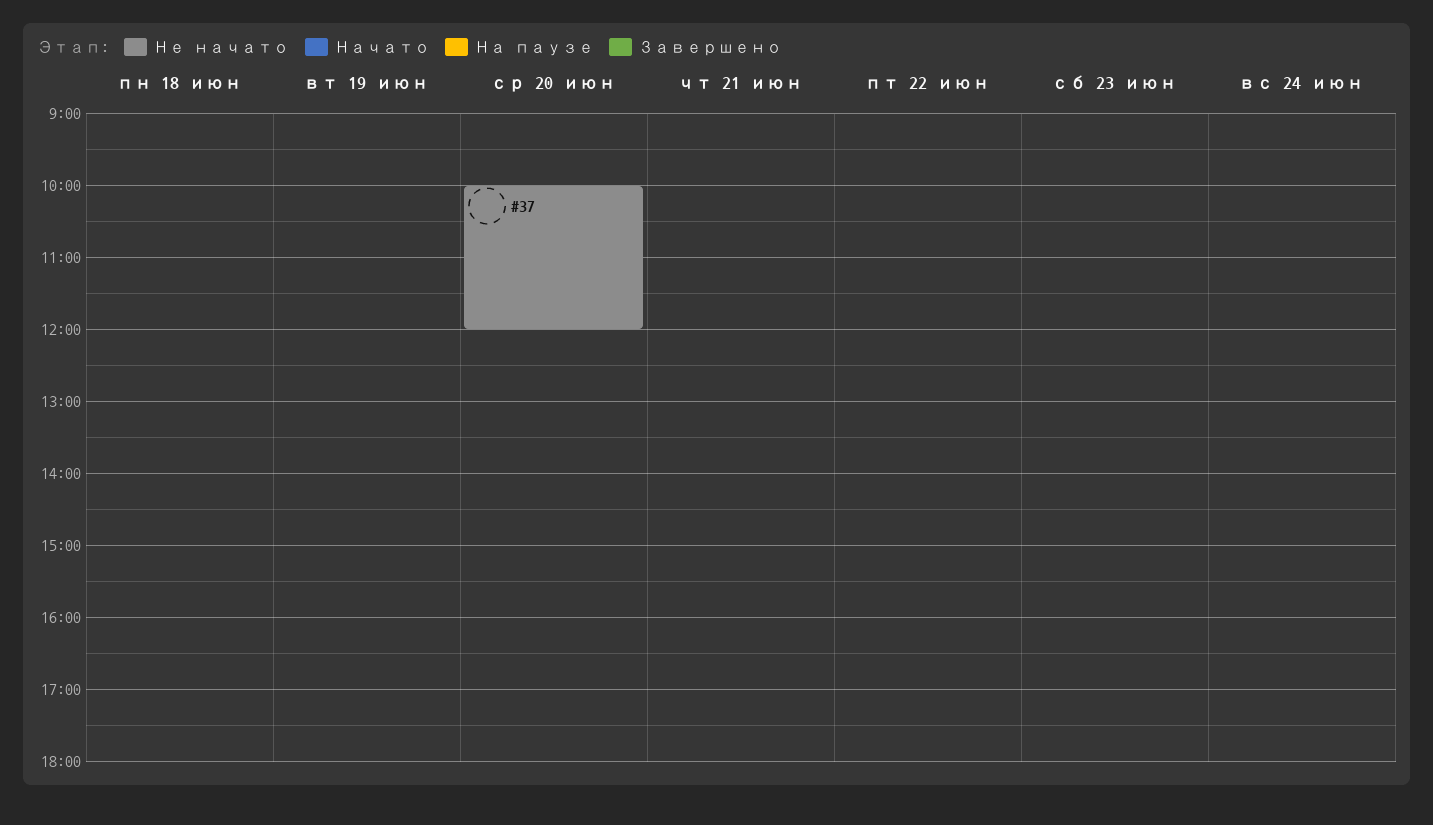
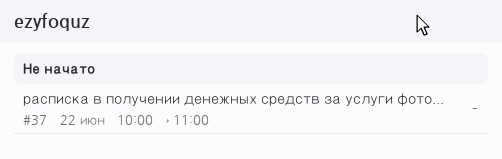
#37, day: Jun 20 -> Jun 22
#37, ends: 12:00 -> 11:00

